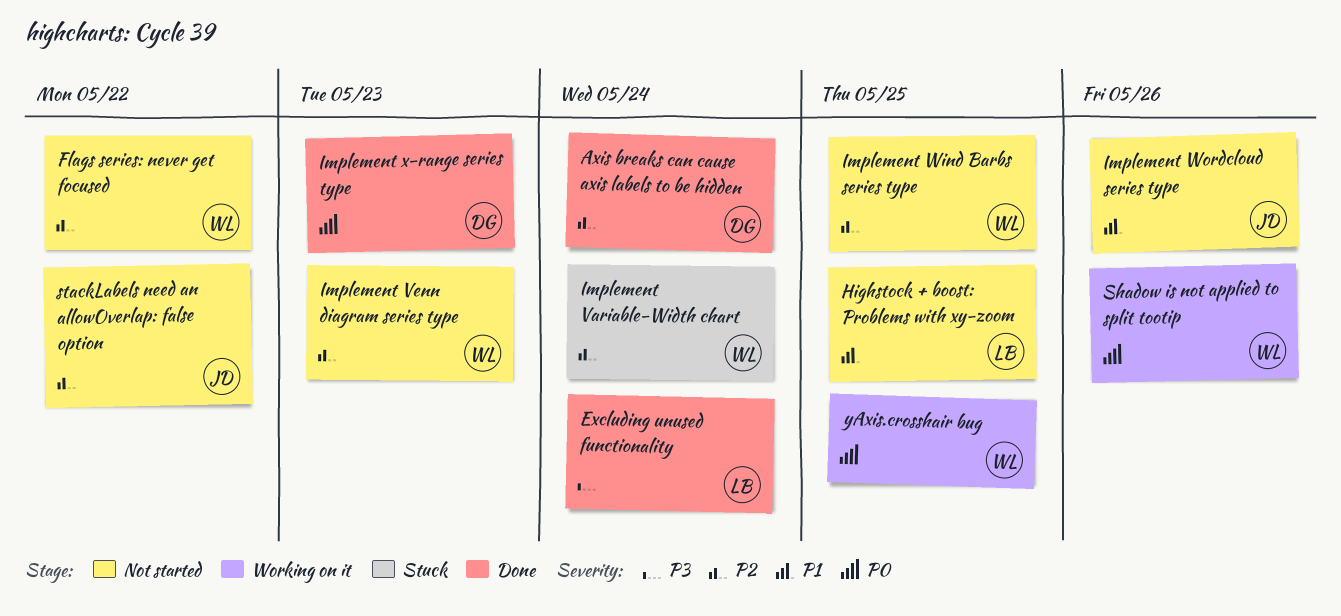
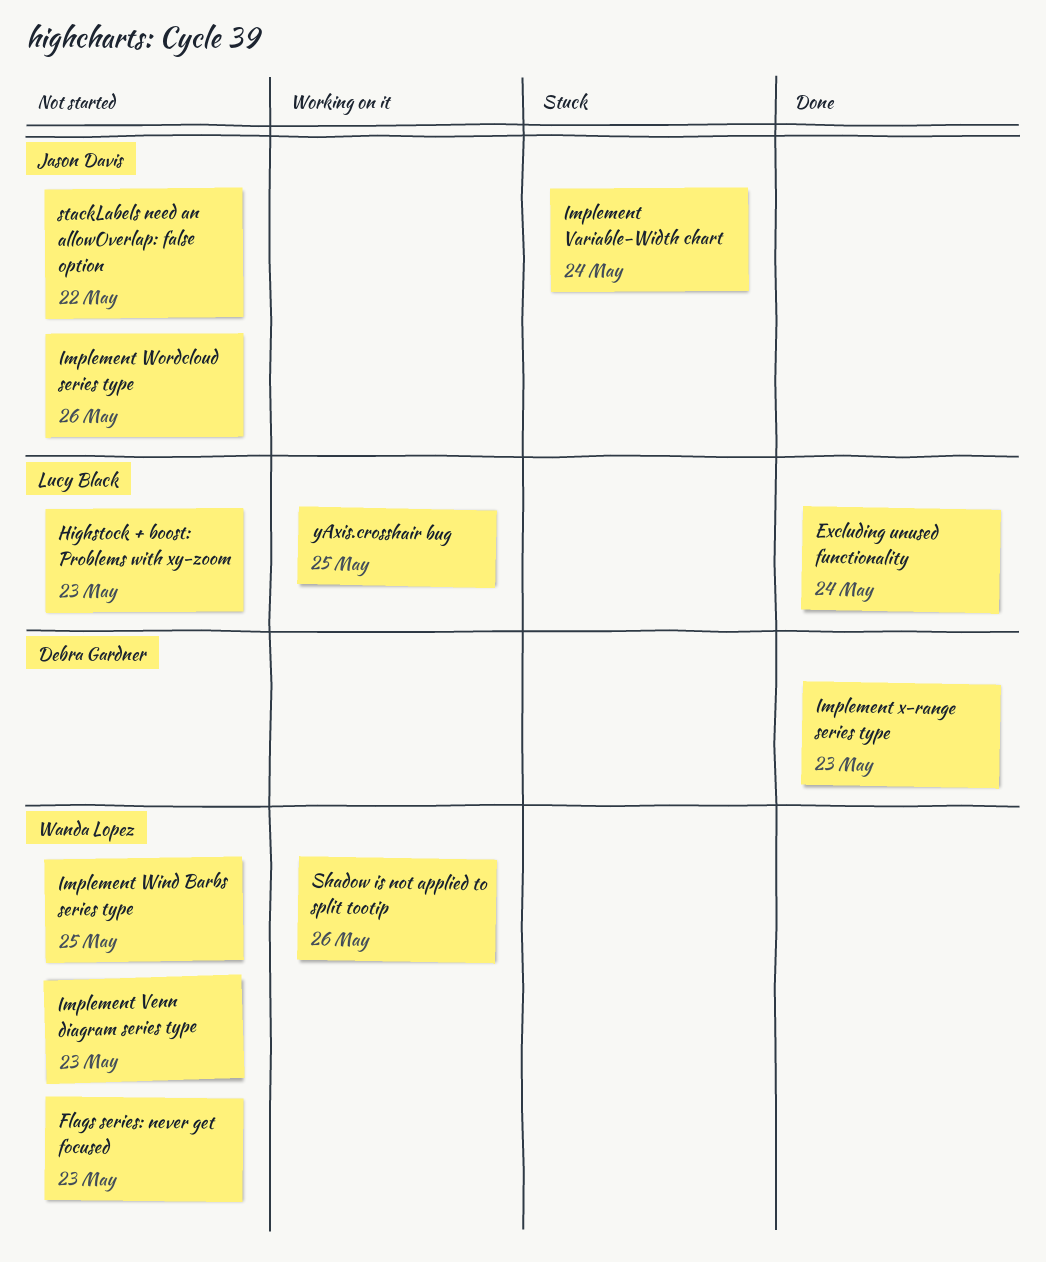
Axis breaks can cause axis labels to be hidden: present -> none
Flags series: never get focused, due: May 22 -> May 23
Highstock + boost: Problems with xy-zoom, due: May 25 -> May 23
Implement Variable-Width chart, owner: Wanda Lopez -> Jason Davis
yAxis.crosshair bug, owner: Wanda Lopez -> Lucy Black

